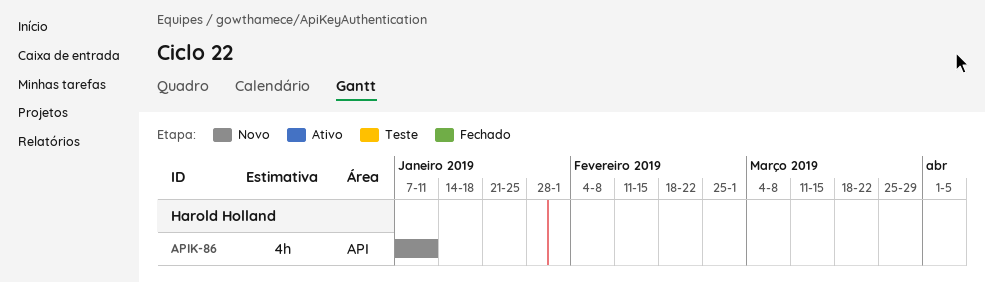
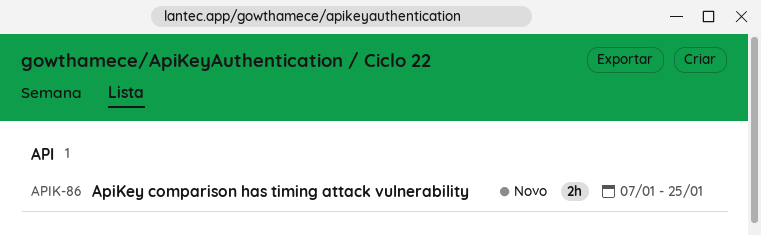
APIK-86, estimate: 4h -> 2h
APIK-86, due: Jan 11 -> Jan 25

